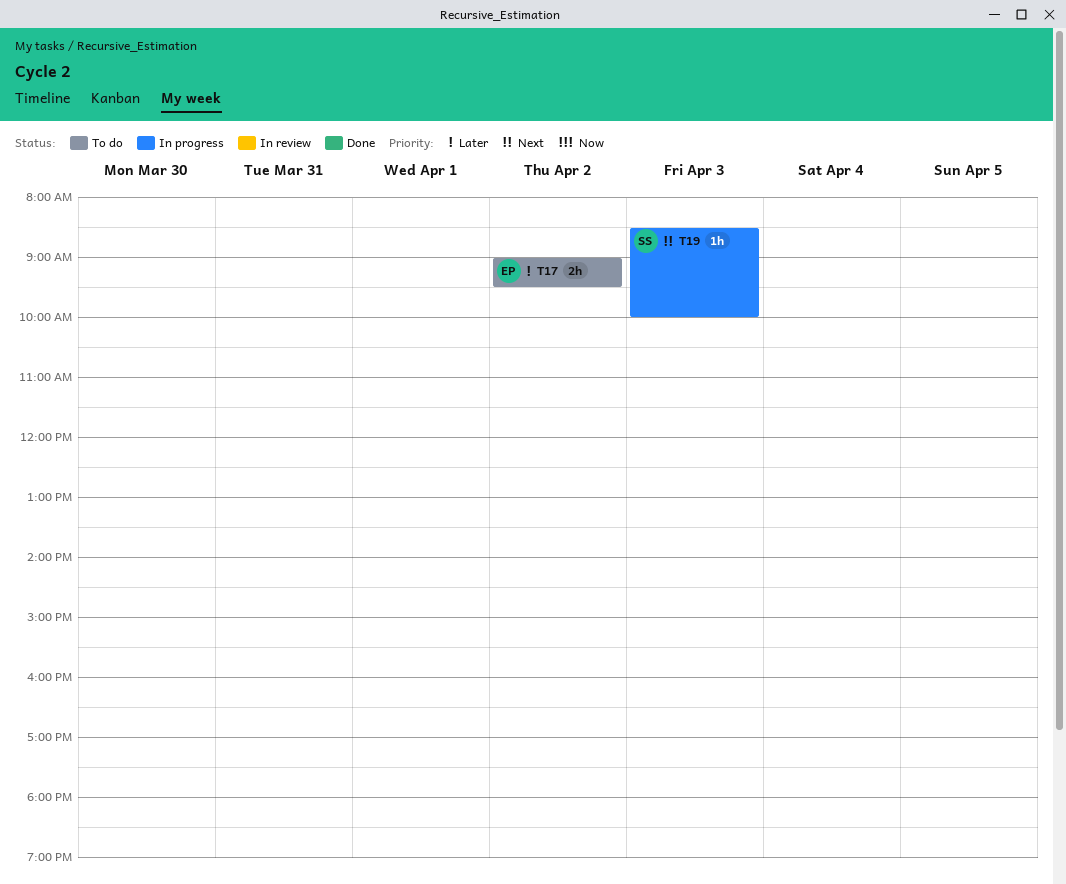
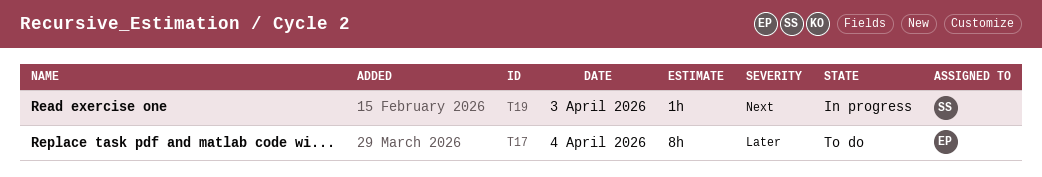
T17, estimate: 2h -> 8h
T17, day: Apr 2 -> Apr 4

